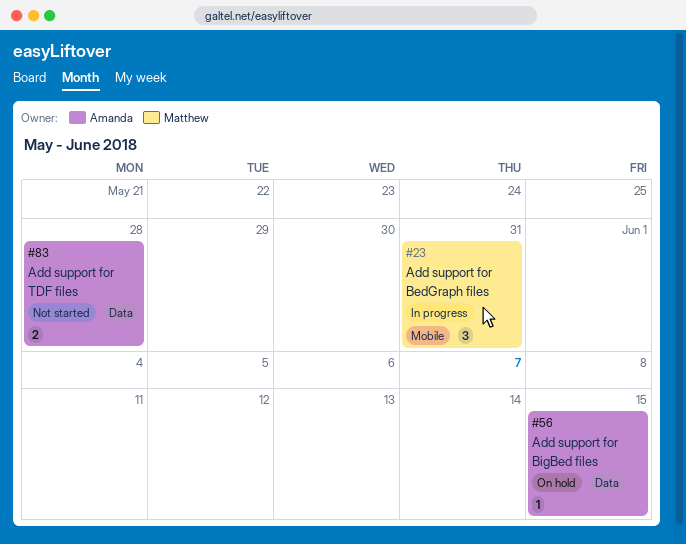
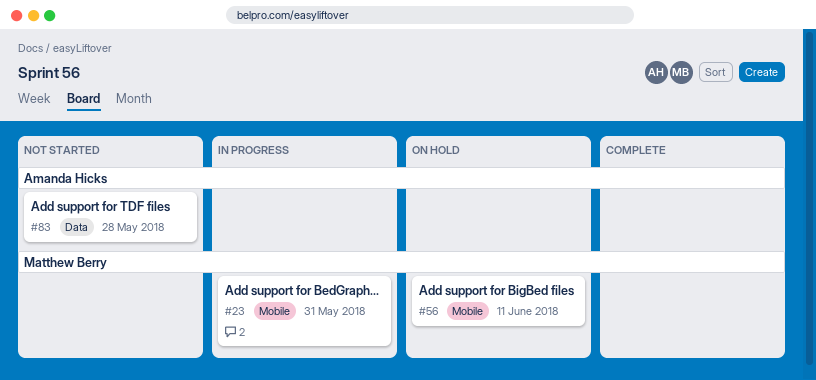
#56, owner: Amanda Hicks -> Matthew Berry
#56, label: Data -> Mobile
#56, due: Jun 15 -> Jun 11

